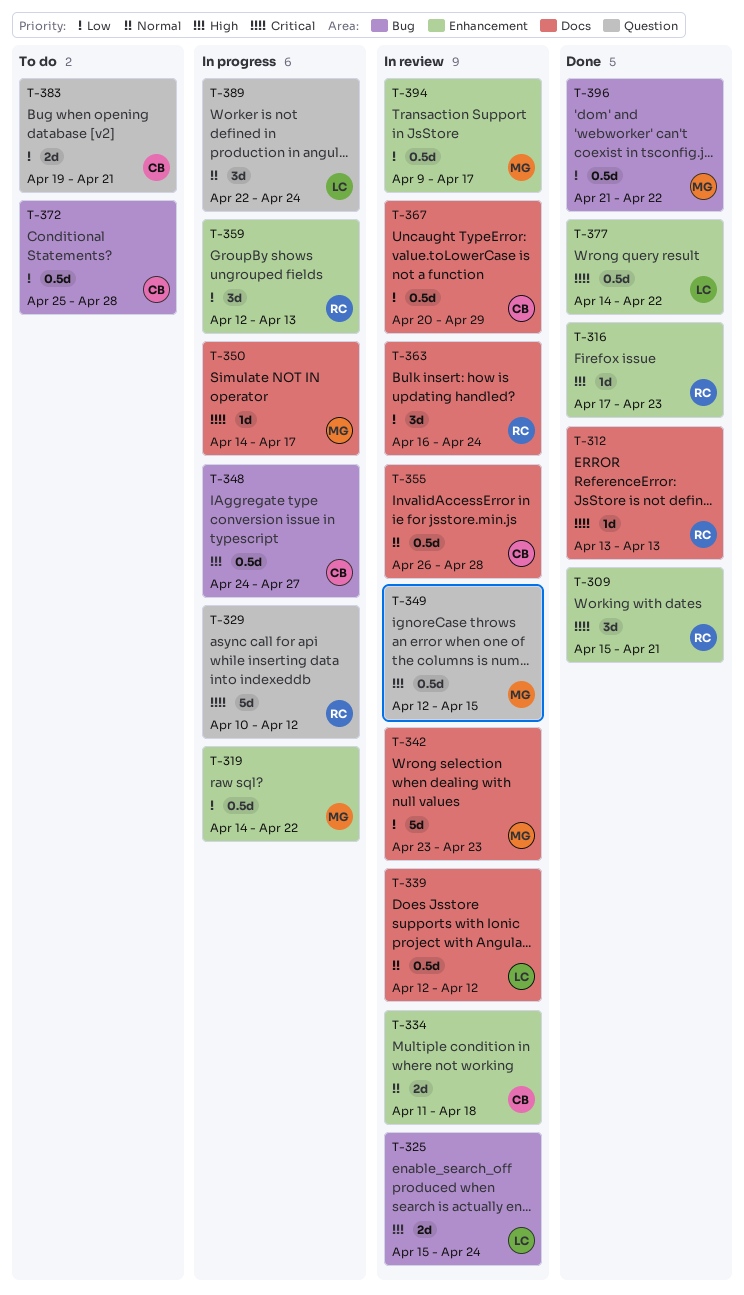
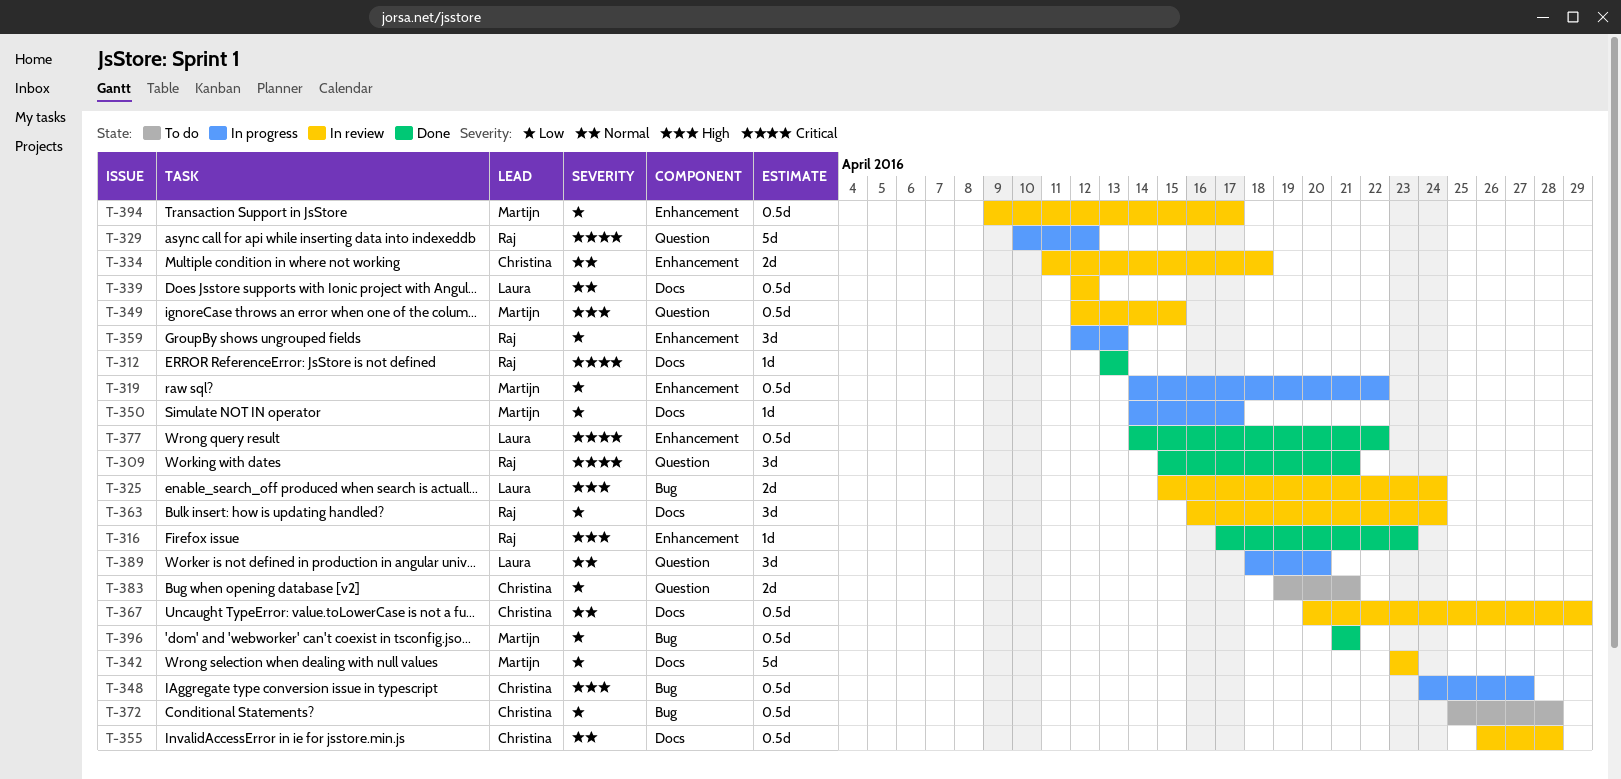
T-309, label: Enhancement -> Question
T-350, priority: Critical -> Low
T-367, priority: Low -> Normal
T-389, start: Apr 22 -> Apr 18
T-389, due: Apr 24 -> Apr 20
T-396, due: Apr 22 -> Apr 21

